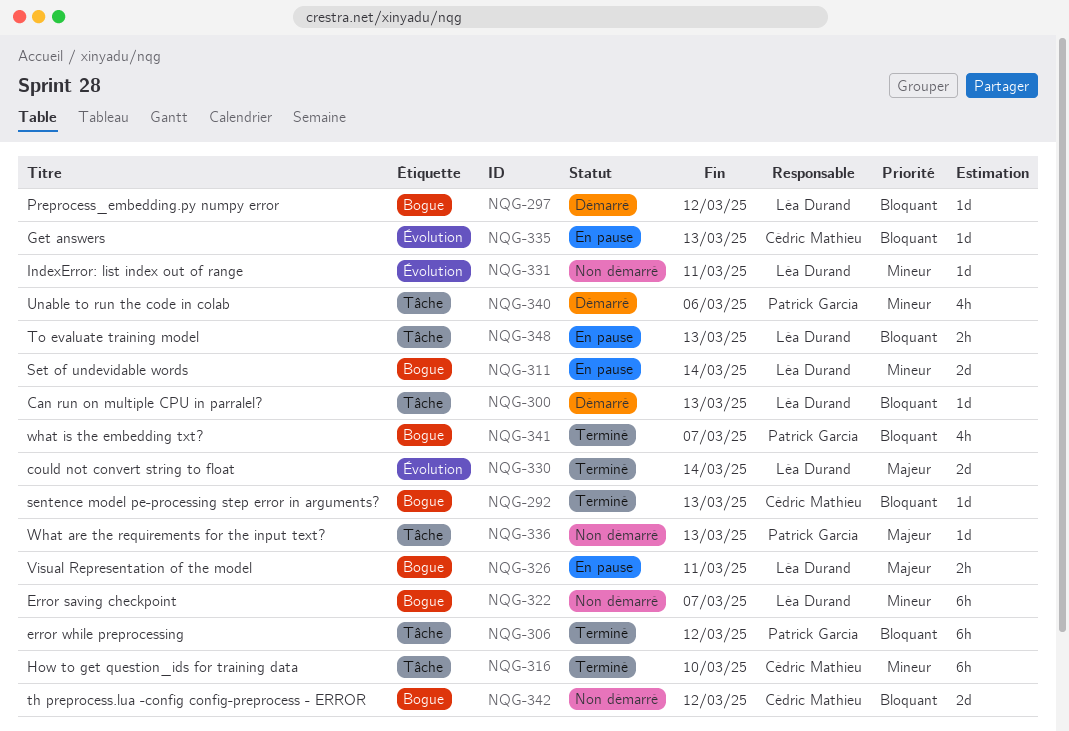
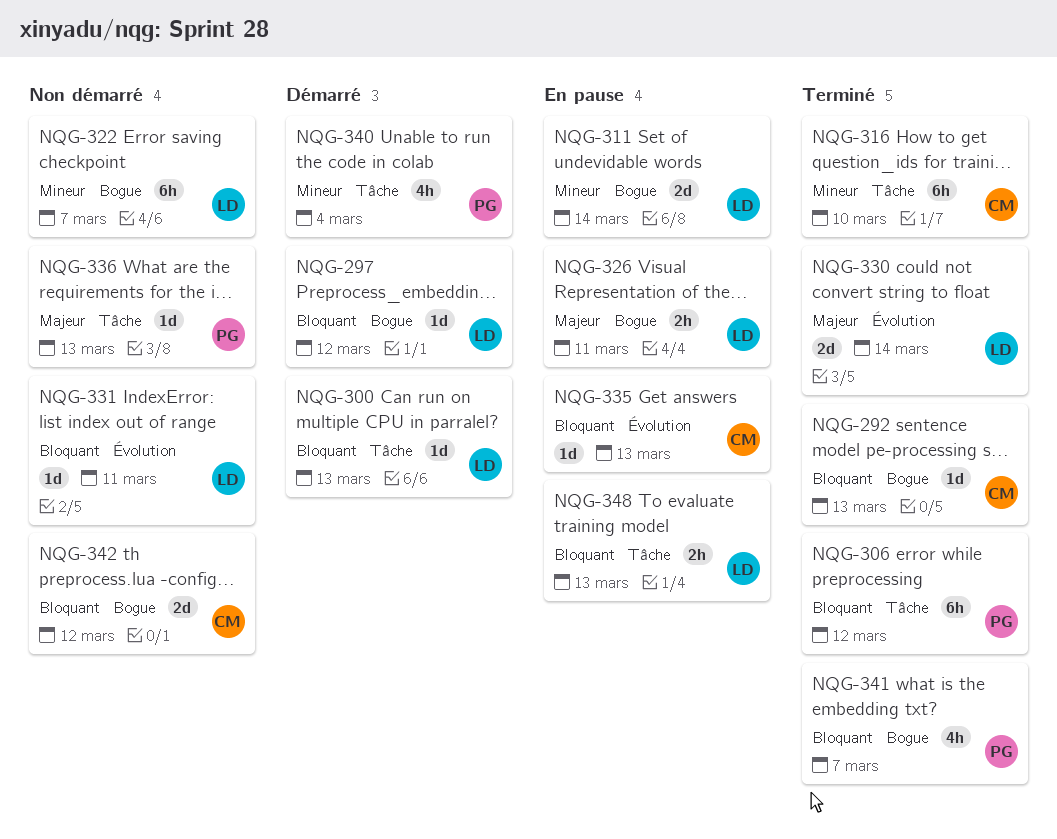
NQG-331, priority: Mineur -> Bloquant
NQG-340, due: Mar 6 -> Mar 4

